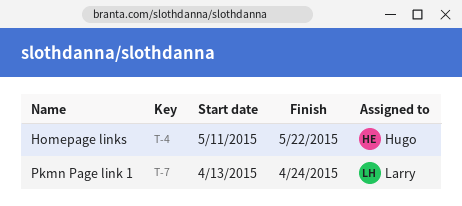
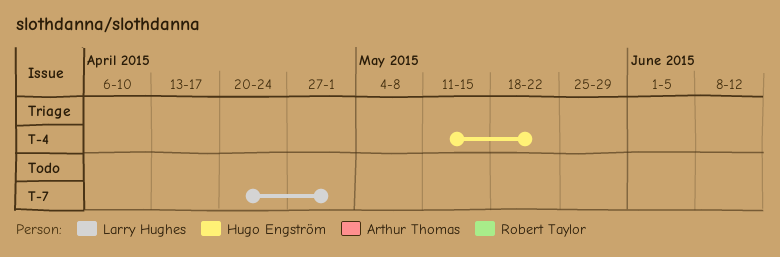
T-7, start: Apr 13 -> Apr 20
T-7, due: Apr 24 -> May 1

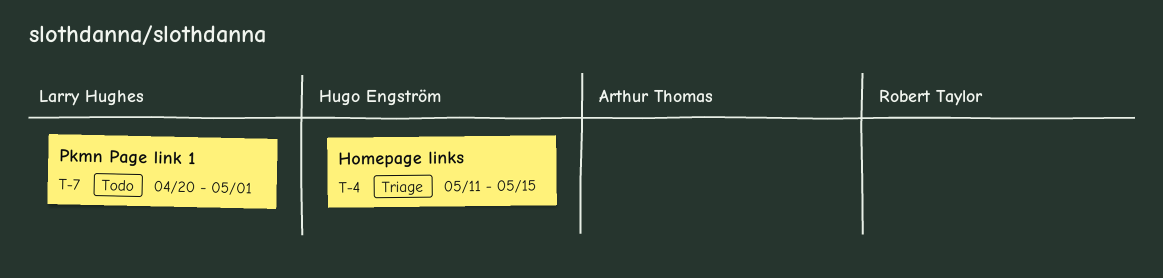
T-4, due: May 22 -> May 15

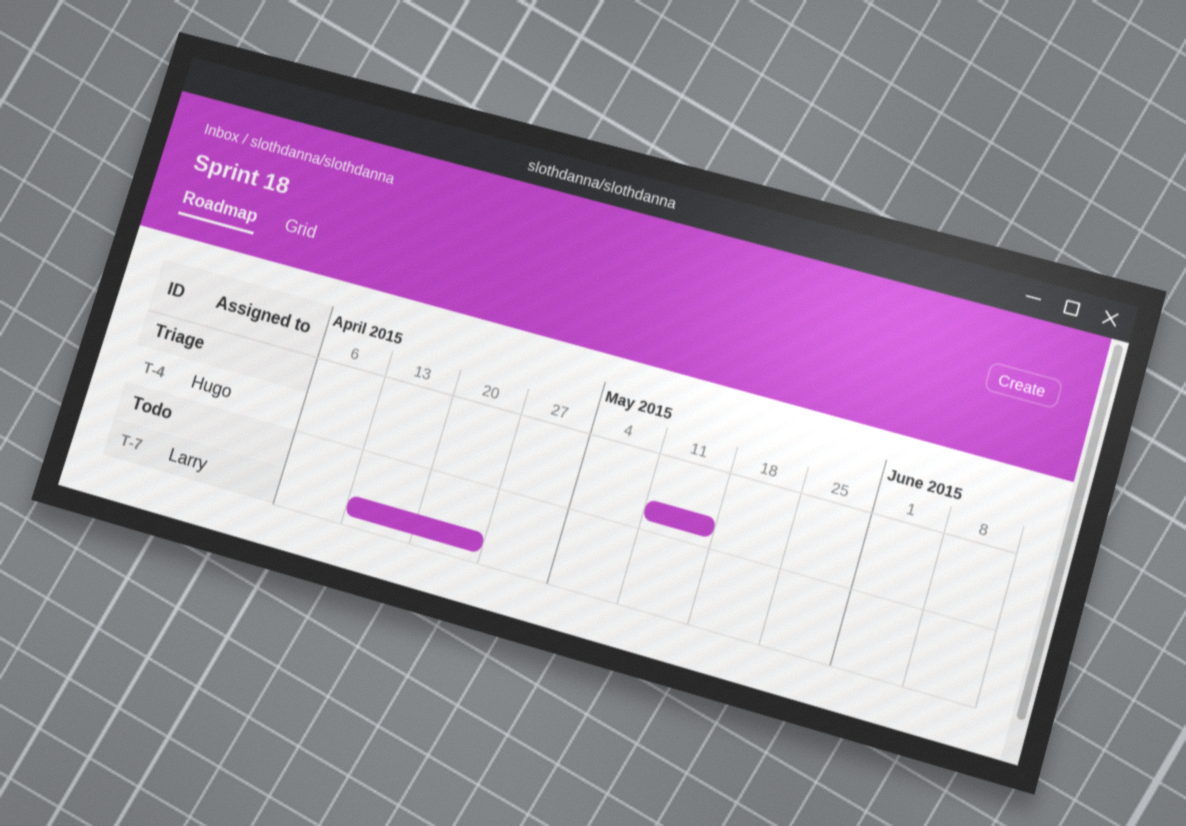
T-7, start: Apr 20 -> Apr 13
T-7, due: May 1 -> Apr 24

